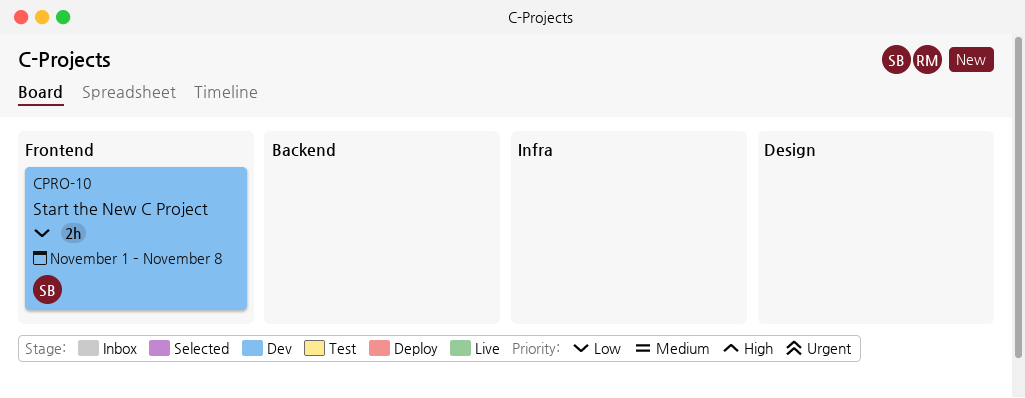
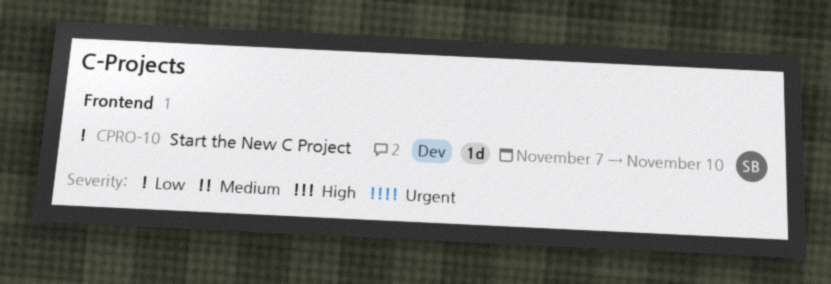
CPRO-10, estimate: 2h -> 1d
CPRO-10, start: Nov 1 -> Nov 7
CPRO-10, due: Nov 8 -> Nov 10

